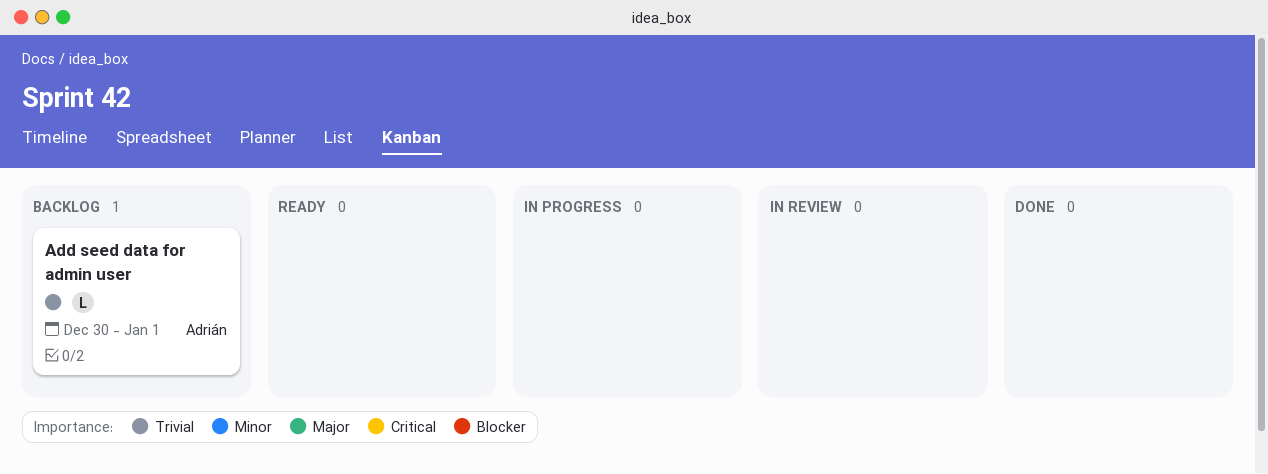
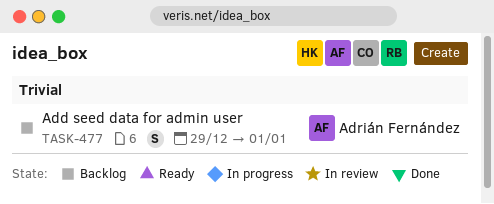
Add seed data for admin user, estimate: L -> S
Add seed data for admin user, start: Dec 30 -> Dec 29

